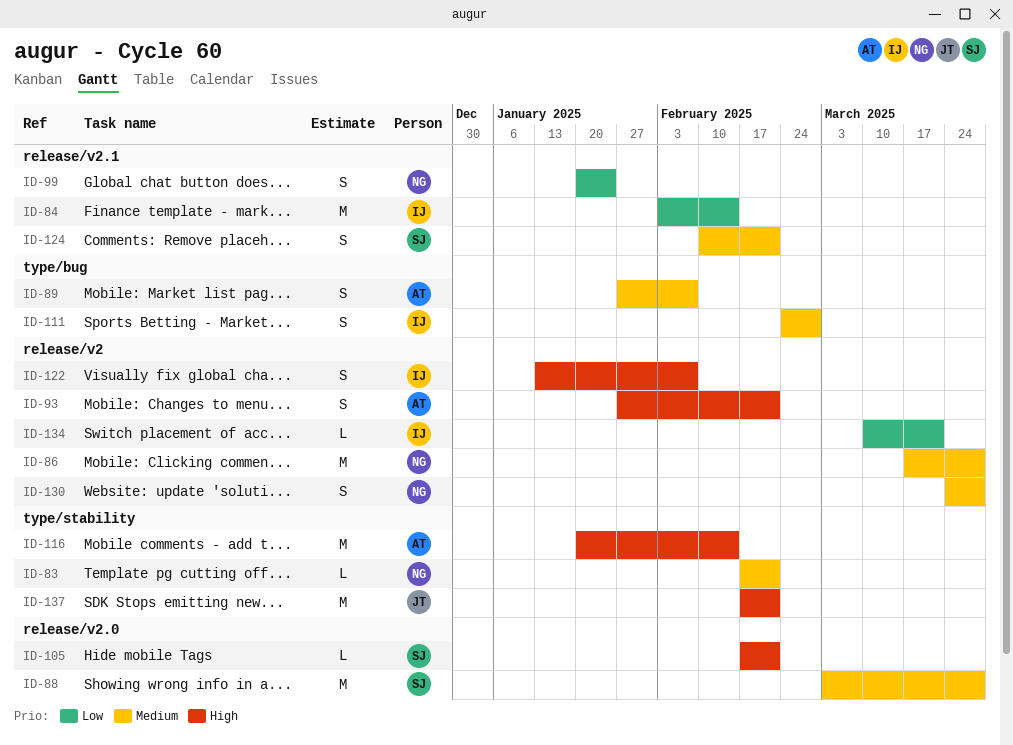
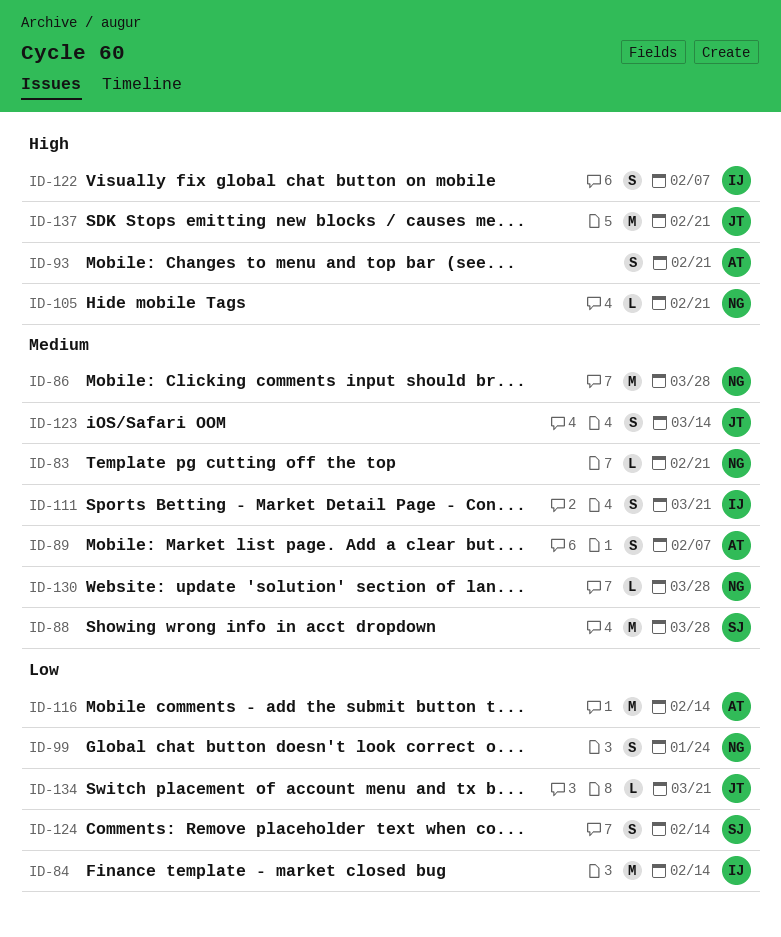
ID-105, owner: SJ -> NG
ID-111, due: Feb 28 -> Mar 21
ID-116, priority: High -> Low
ID-123: none -> present
ID-124, priority: Medium -> Low
ID-124, due: Feb 21 -> Feb 14
ID-130, estimate: S -> L
ID-134, owner: IJ -> JT

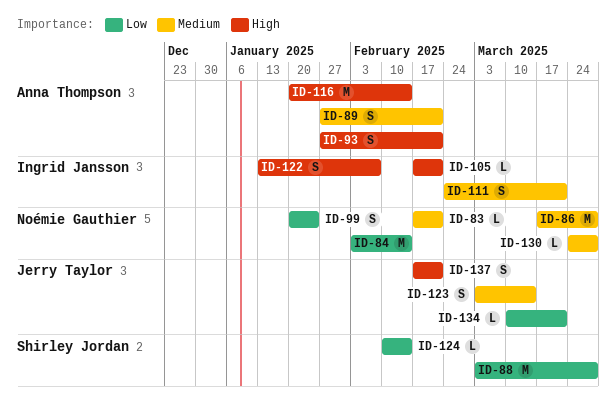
ID-84, owner: Ingrid Jansson -> Noémie Gauthier
ID-88, priority: Medium -> Low
ID-89, due: Feb 7 -> Feb 21
ID-105, owner: Noémie Gauthier -> Ingrid Jansson
ID-116, priority: Low -> High
ID-124, estimate: S -> L
ID-137, estimate: M -> S

